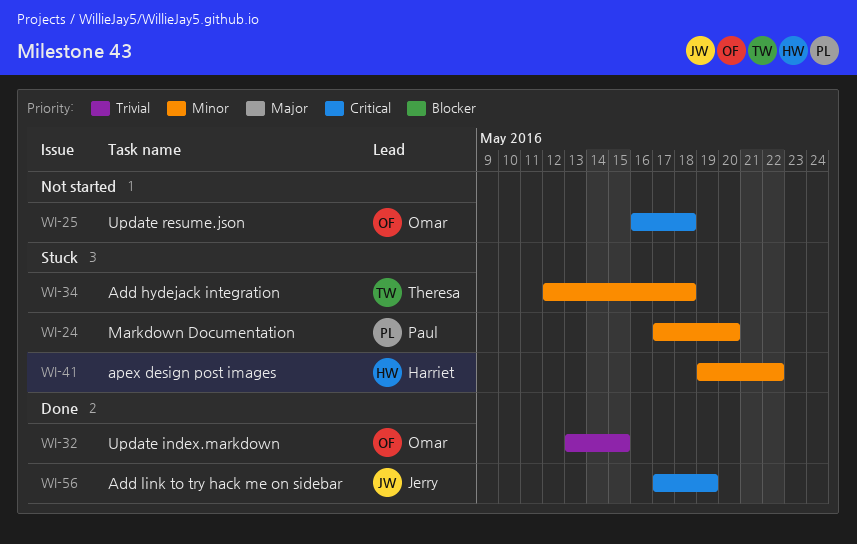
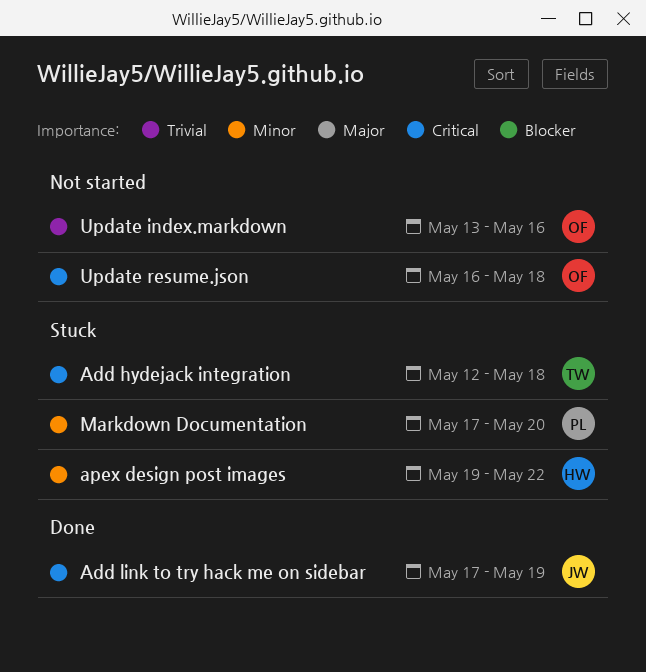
Add hydejack integration, priority: Minor -> Critical
Update index.markdown, status: Done -> Not started
Update index.markdown, due: May 15 -> May 16

